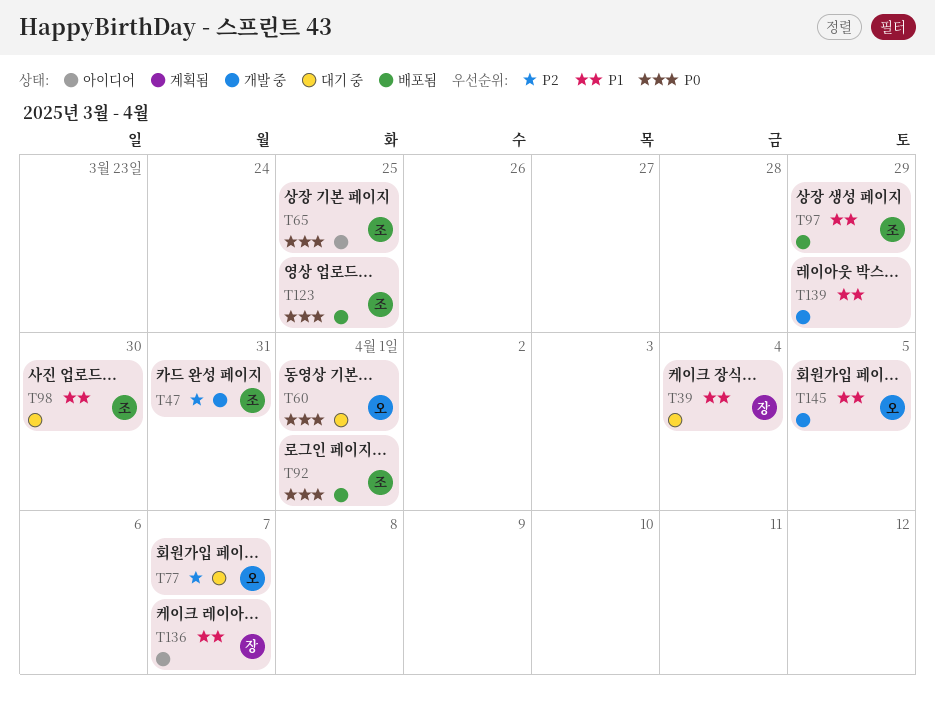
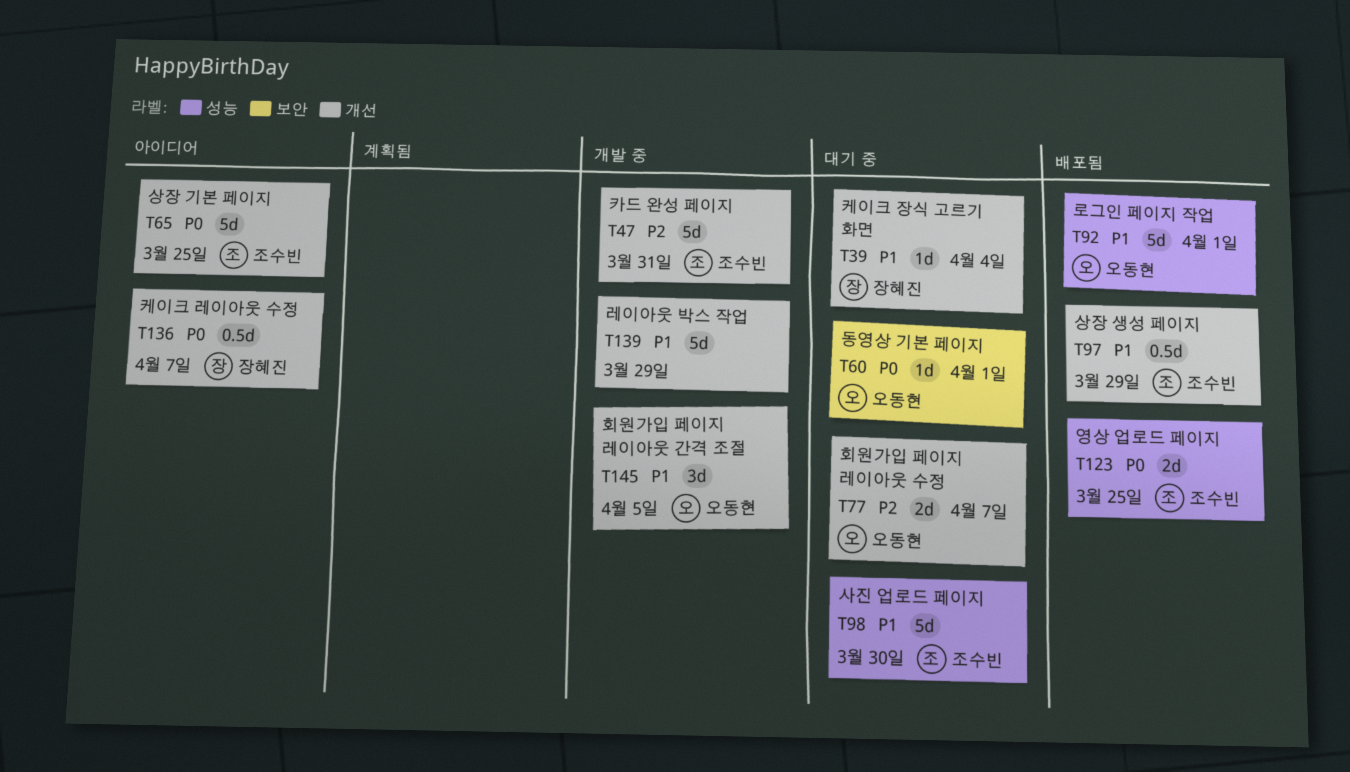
T92, owner: 조수빈 -> 오동현
T92, priority: P0 -> P1
T136, priority: P1 -> P0

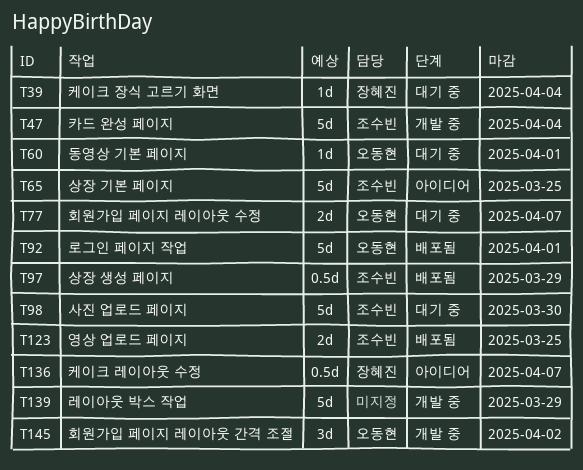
T47, due: Mar 31 -> Apr 4
T145, due: Apr 5 -> Apr 2

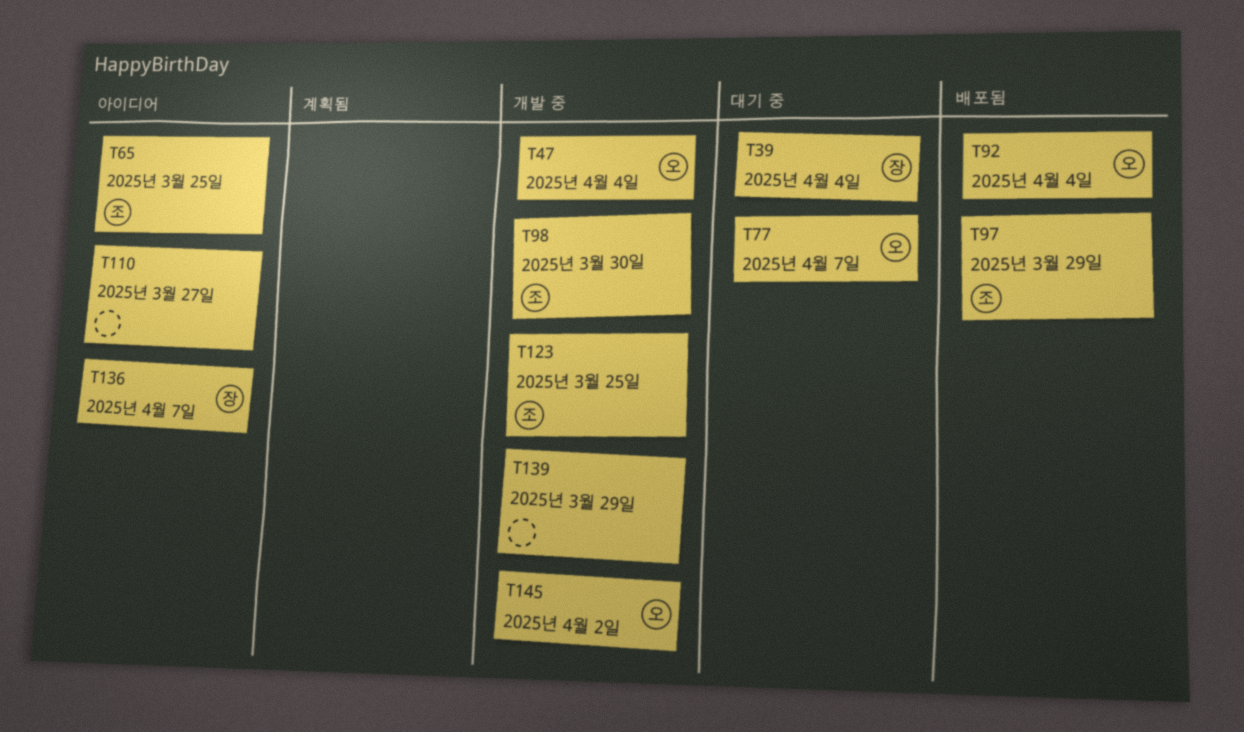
T47, owner: 조수빈 -> 오동현
T60: present -> none
T92, due: Apr 1 -> Apr 4
T98, status: 대기 중 -> 개발 중
T110: none -> present
T123, status: 배포됨 -> 개발 중

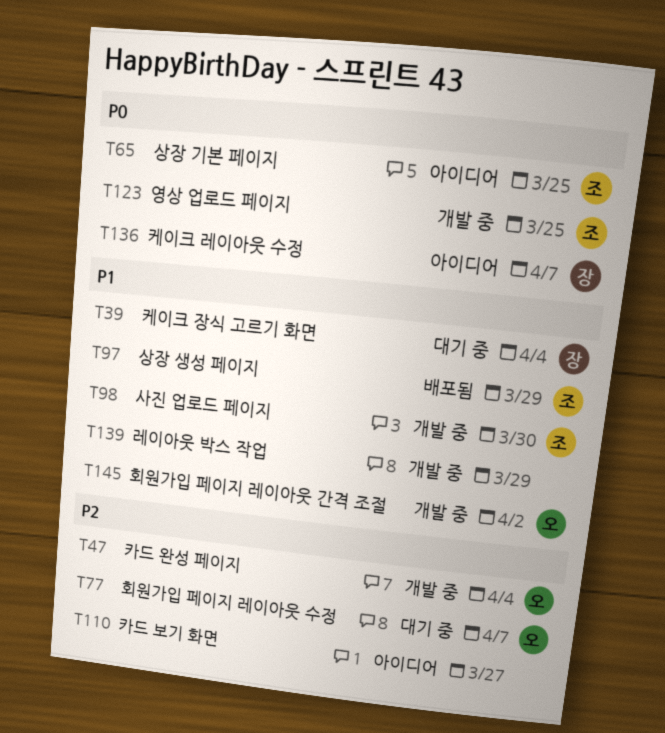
T92: present -> none

